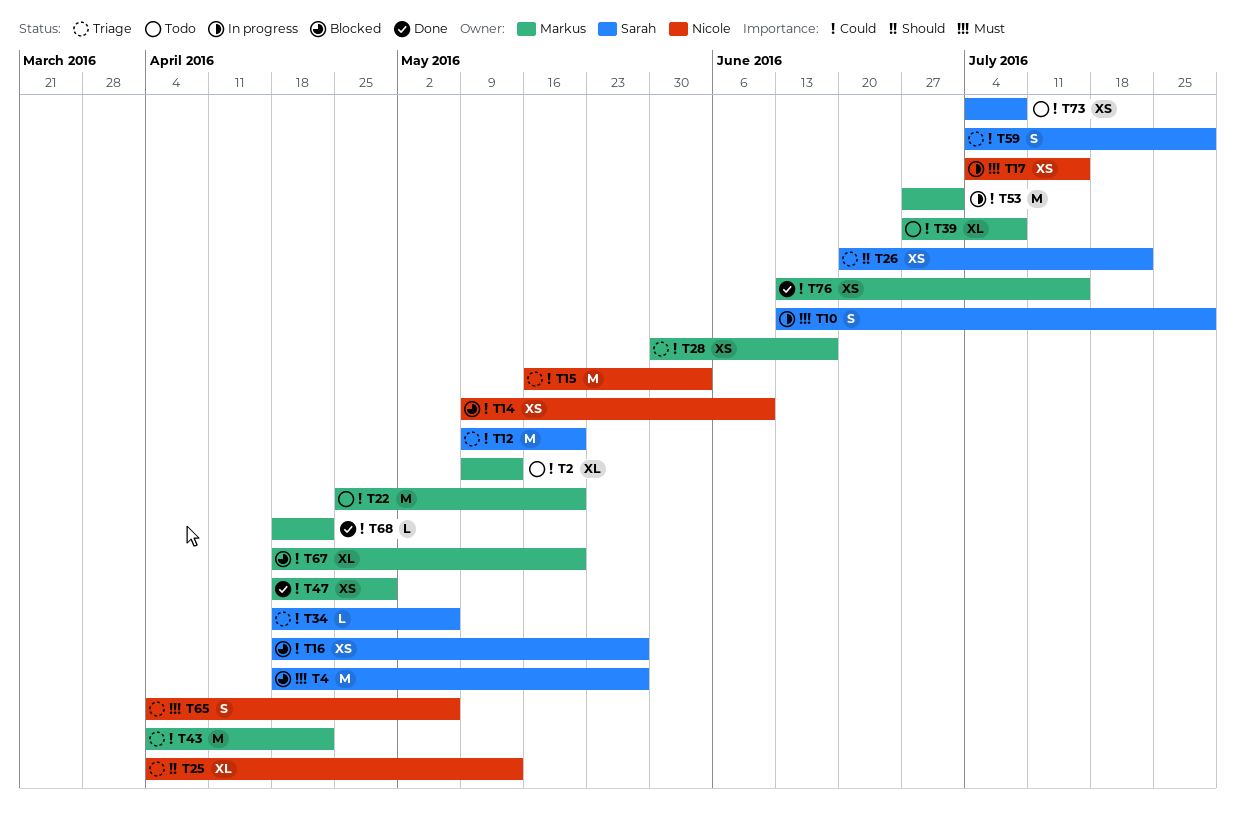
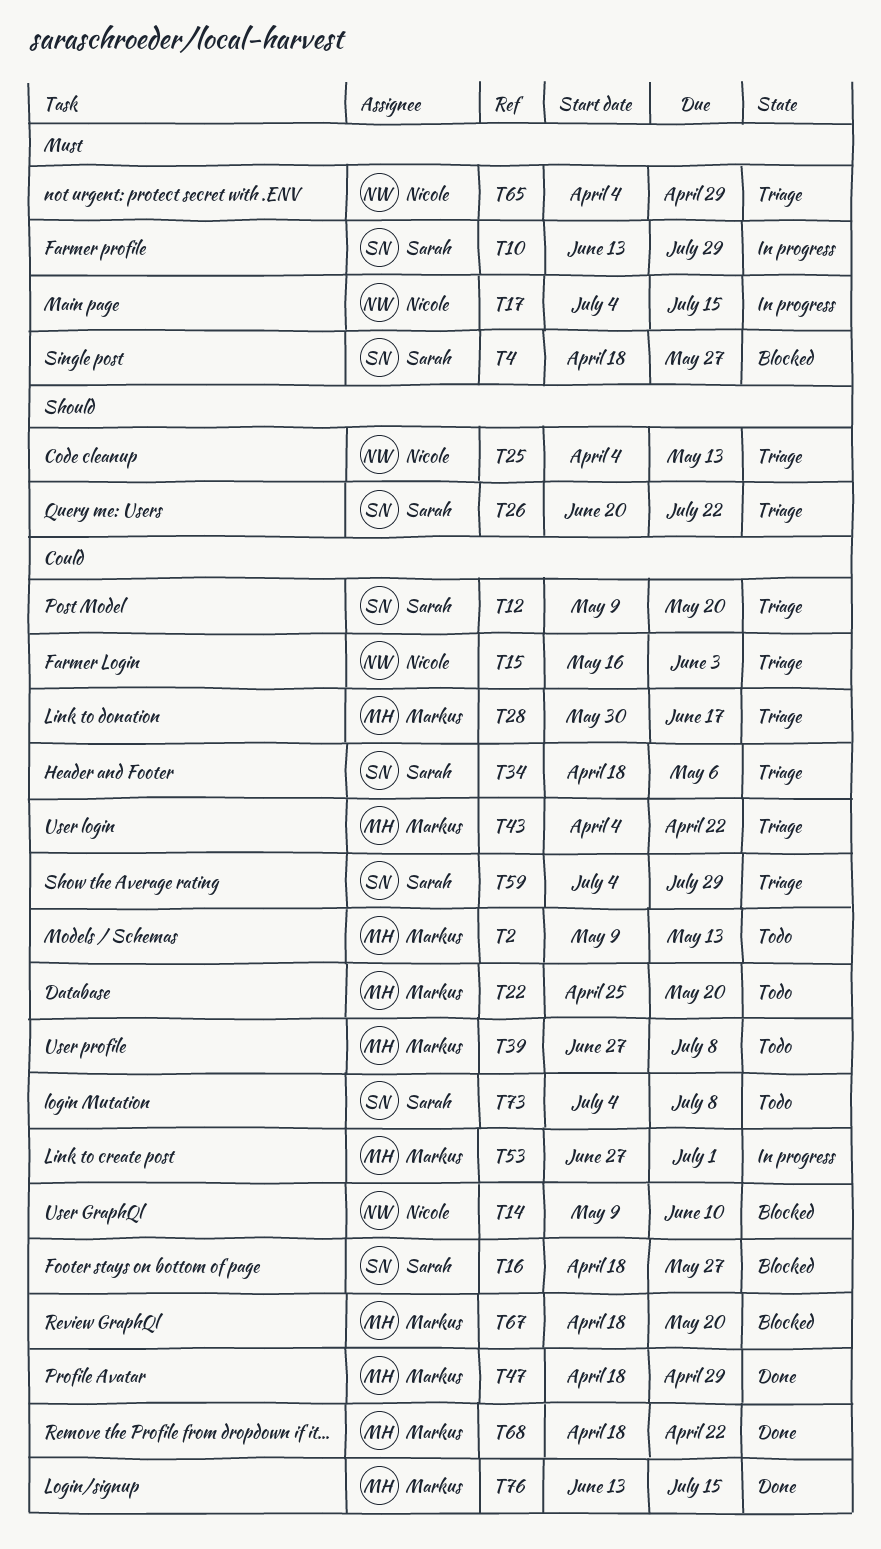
T65, due: May 6 -> Apr 29

